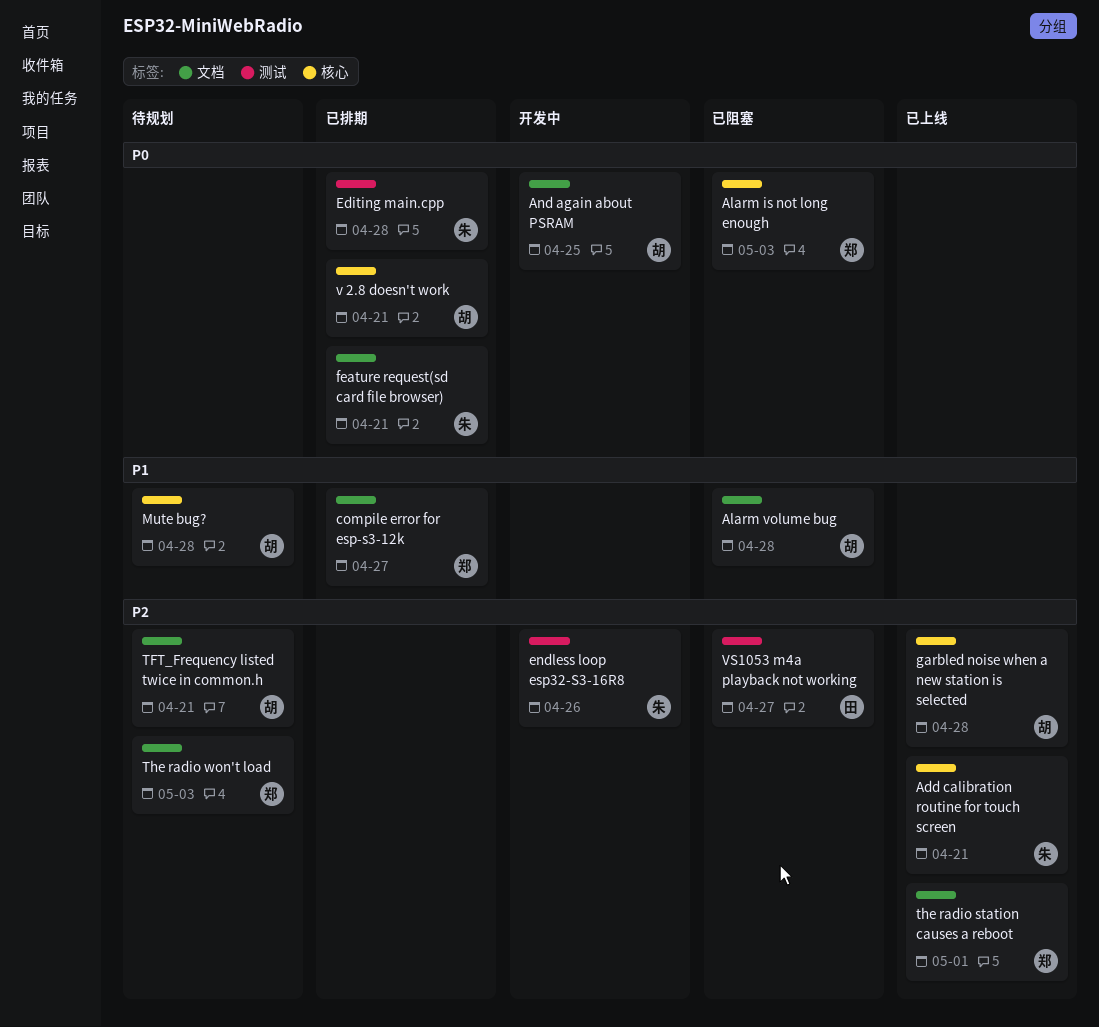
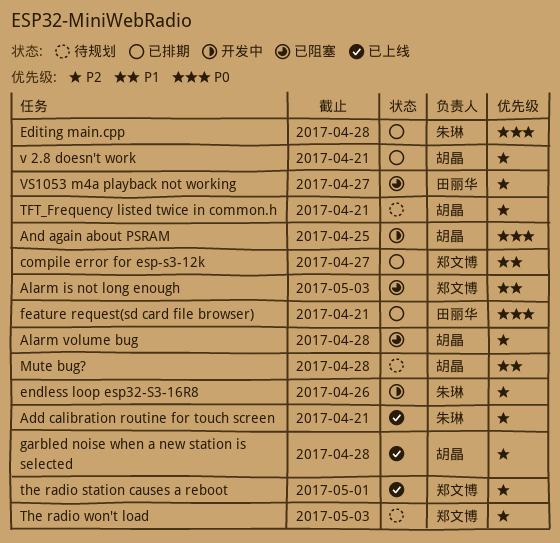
Alarm is not long enough, priority: P0 -> P1
Alarm volume bug, priority: P1 -> P2
feature request(sd card file browser), owner: 朱琳 -> 田丽华
v 2.8 doesn't work, priority: P0 -> P2

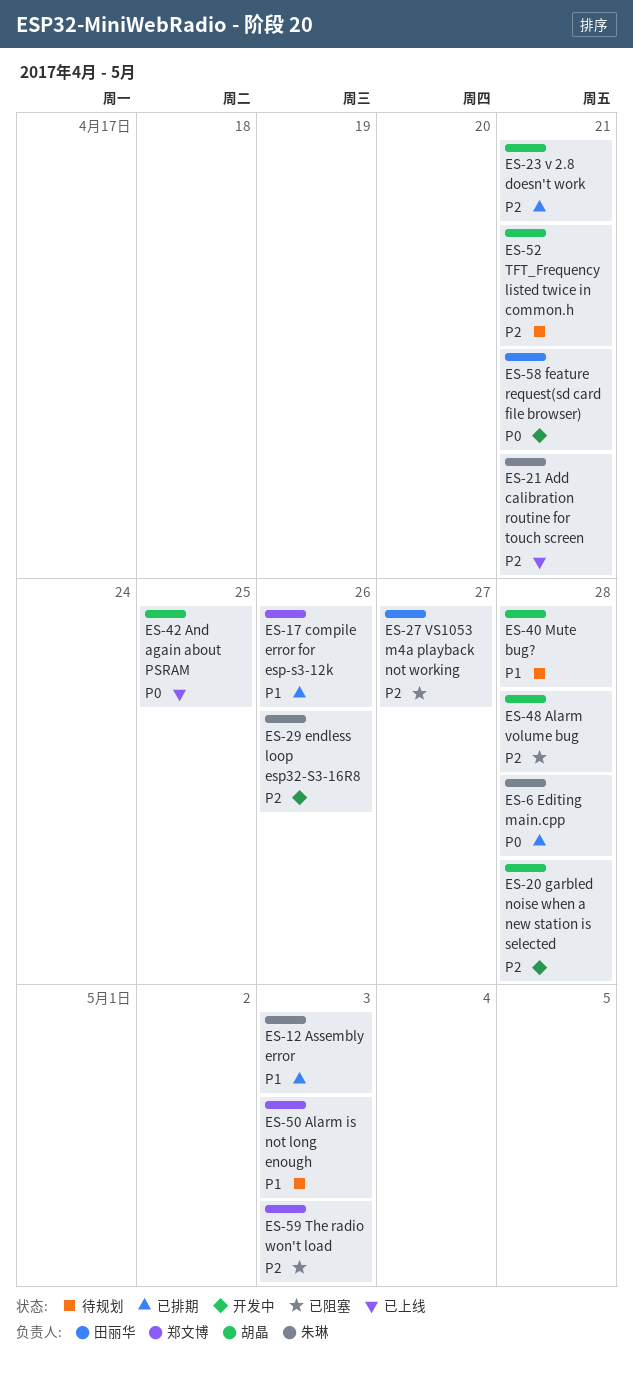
Alarm is not long enough, status: 已阻塞 -> 待规划
And again about PSRAM, status: 开发中 -> 已上线
Assembly error: none -> present
compile error for esp-s3-12k, due: Apr 27 -> Apr 26
feature request(sd card file browser), status: 已排期 -> 开发中
garbled noise when a new station is selected, status: 已上线 -> 开发中
the radio station causes a reboot: present -> none
The radio won't load, status: 待规划 -> 已阻塞

